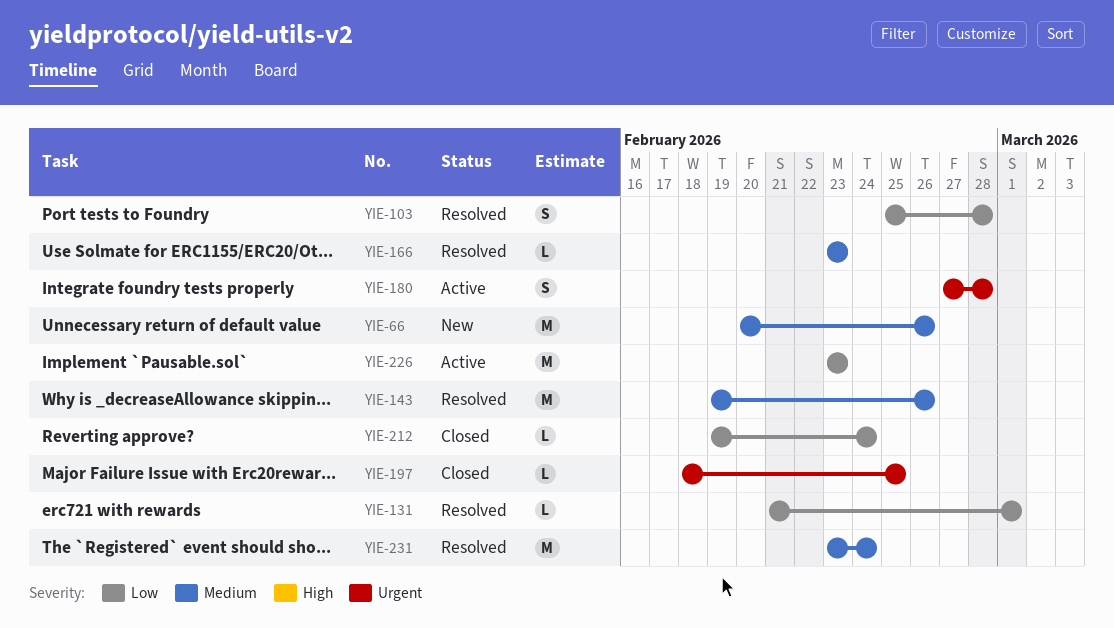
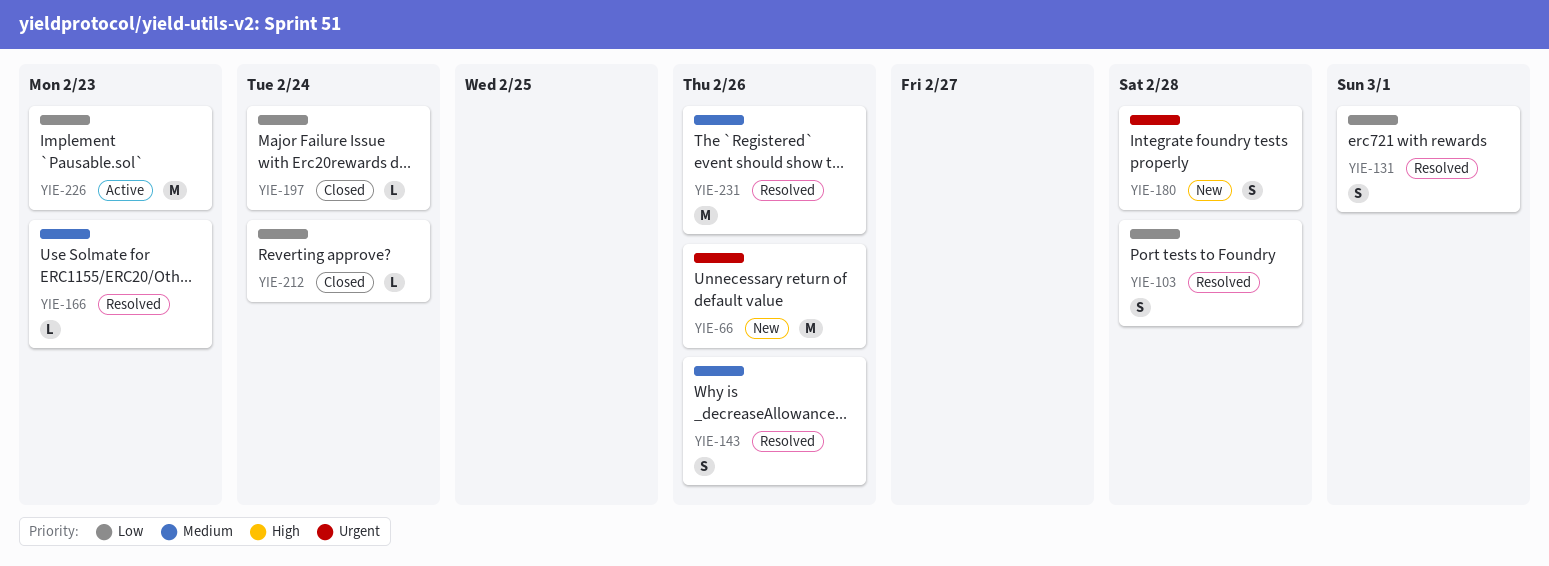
YIE-66, priority: Medium -> Urgent
YIE-131, estimate: L -> S
YIE-143, estimate: M -> S
YIE-180, status: Active -> New
YIE-197, priority: Urgent -> Low
YIE-197, due: Feb 25 -> Feb 24
YIE-231, due: Feb 24 -> Feb 26

